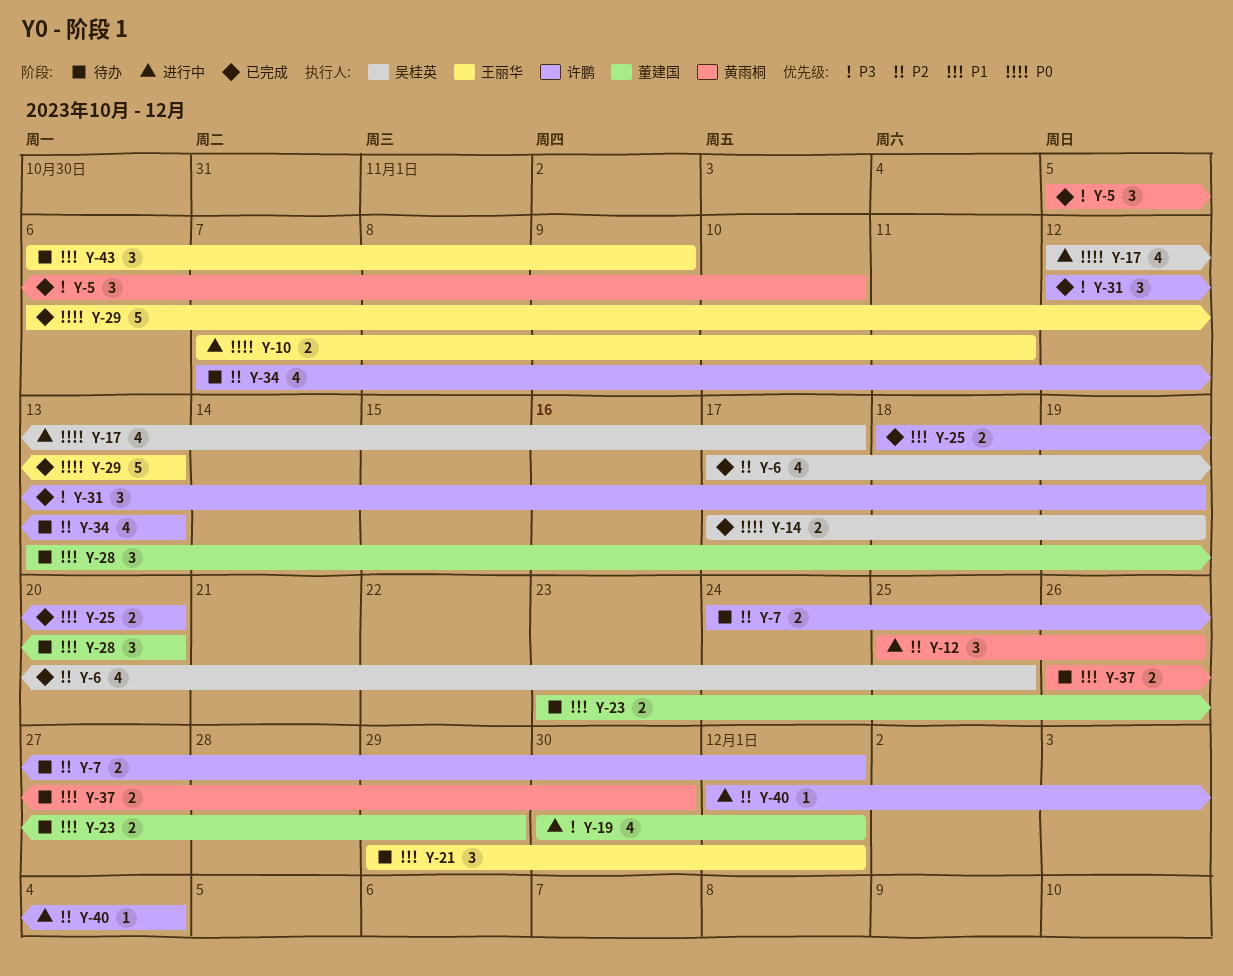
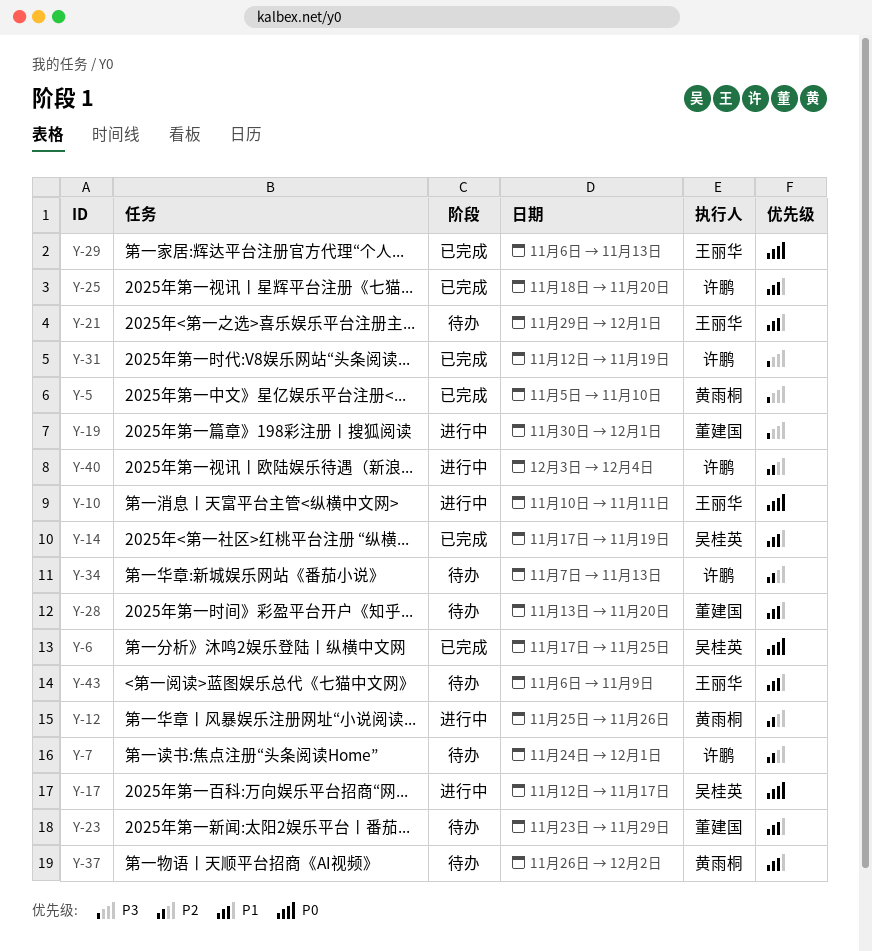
Y-6, priority: P2 -> P0
Y-10, start: Nov 7 -> Nov 10
Y-14, priority: P0 -> P1
Y-37, due: Nov 30 -> Dec 2
Y-40, start: Dec 1 -> Dec 3

